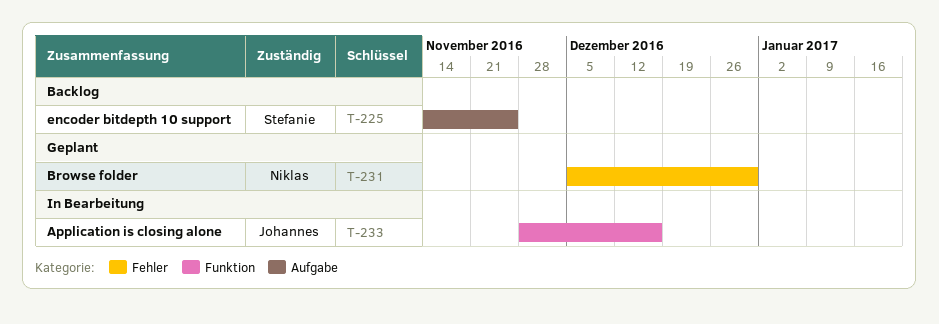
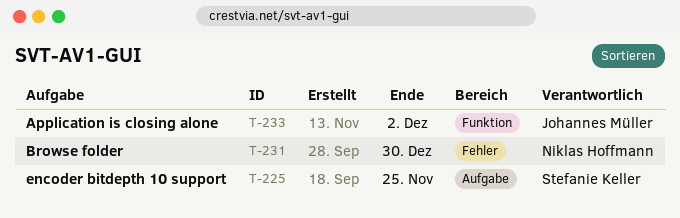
T-233, due: Dec 16 -> Dec 2

